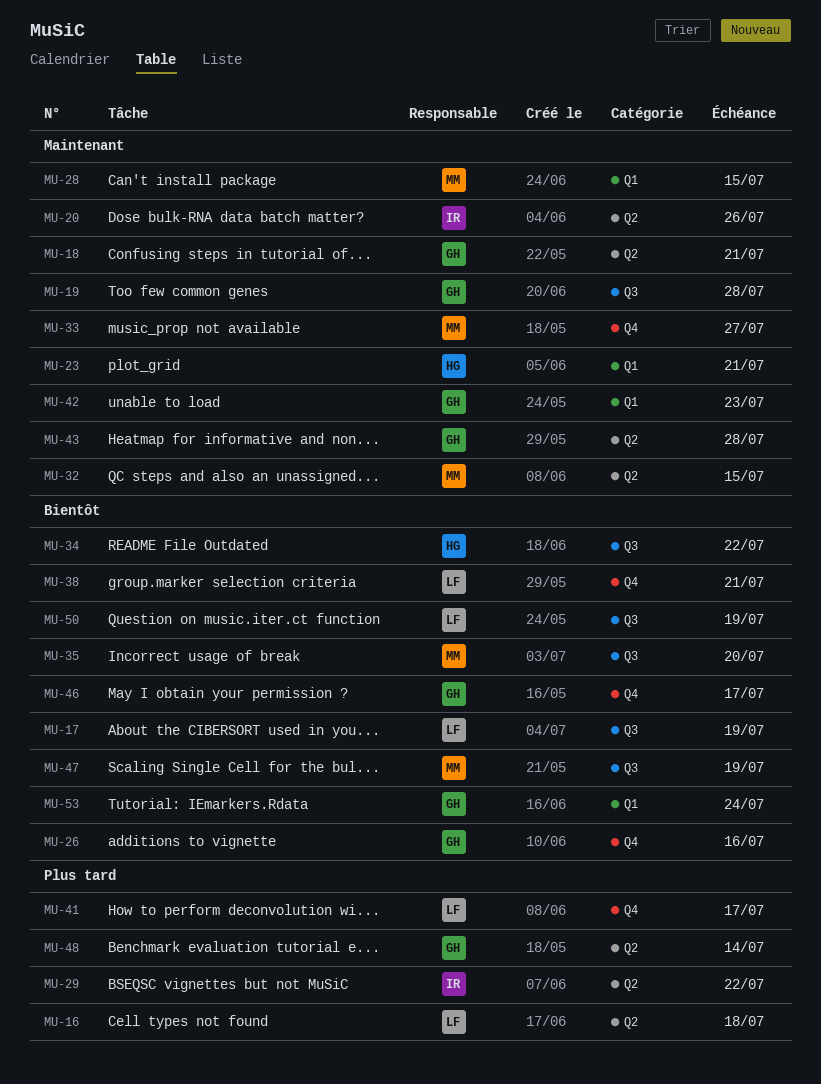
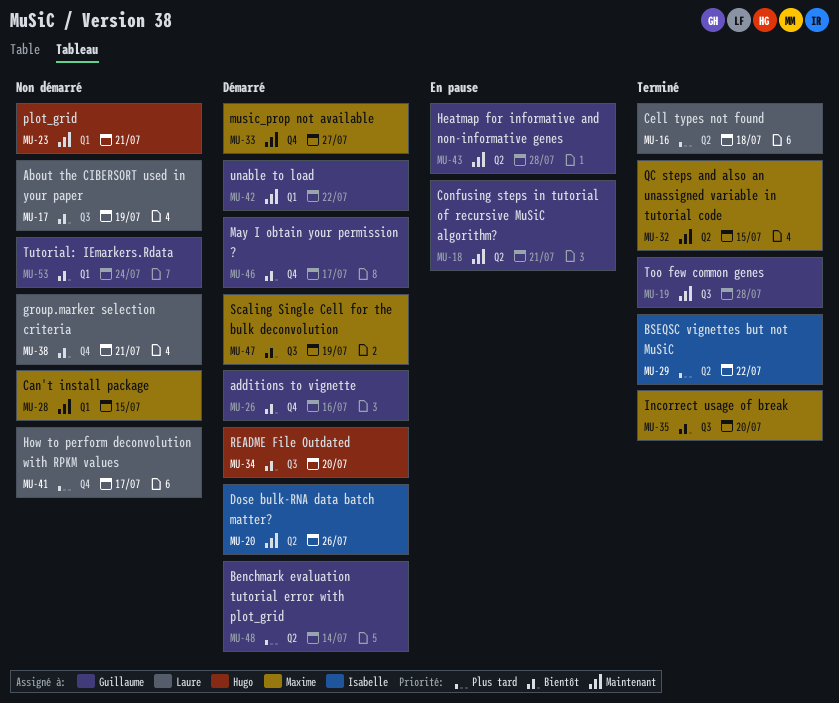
MU-34, due: Jul 22 -> Jul 20
MU-42, due: Jul 23 -> Jul 22
MU-50: present -> none

